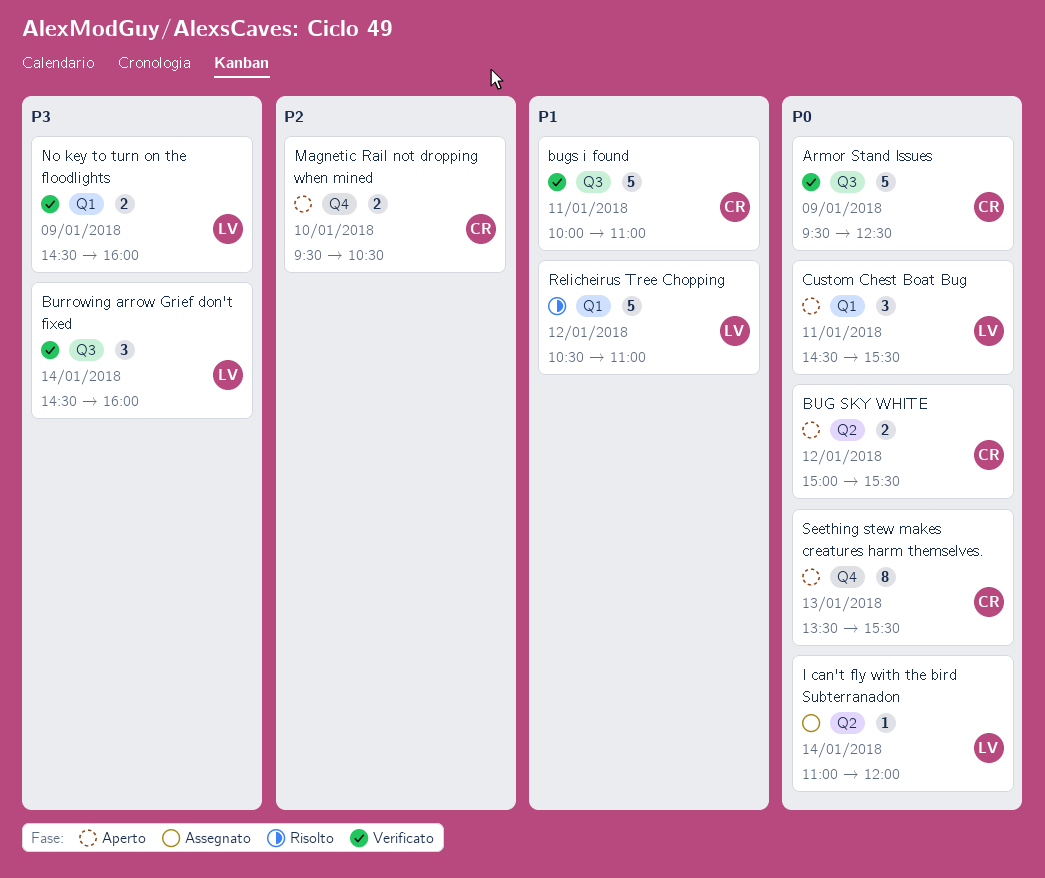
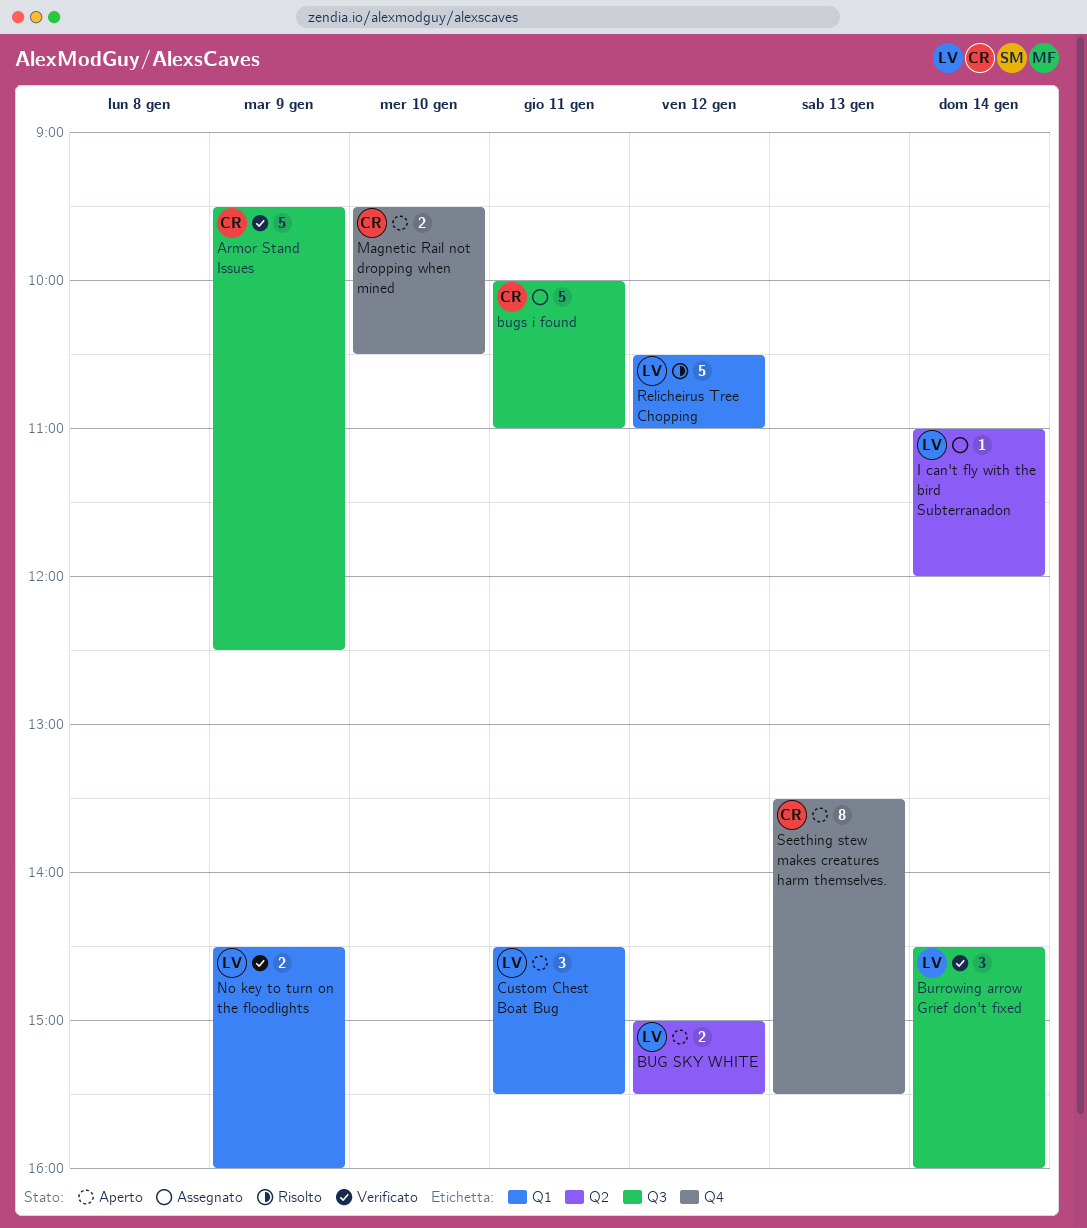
BUG SKY WHITE, owner: CR -> LV
bugs i found, status: Verificato -> Assegnato

